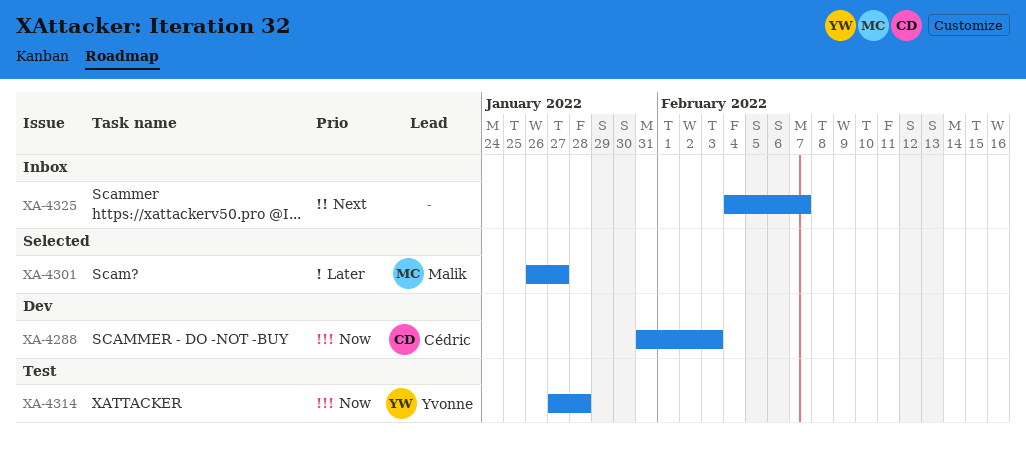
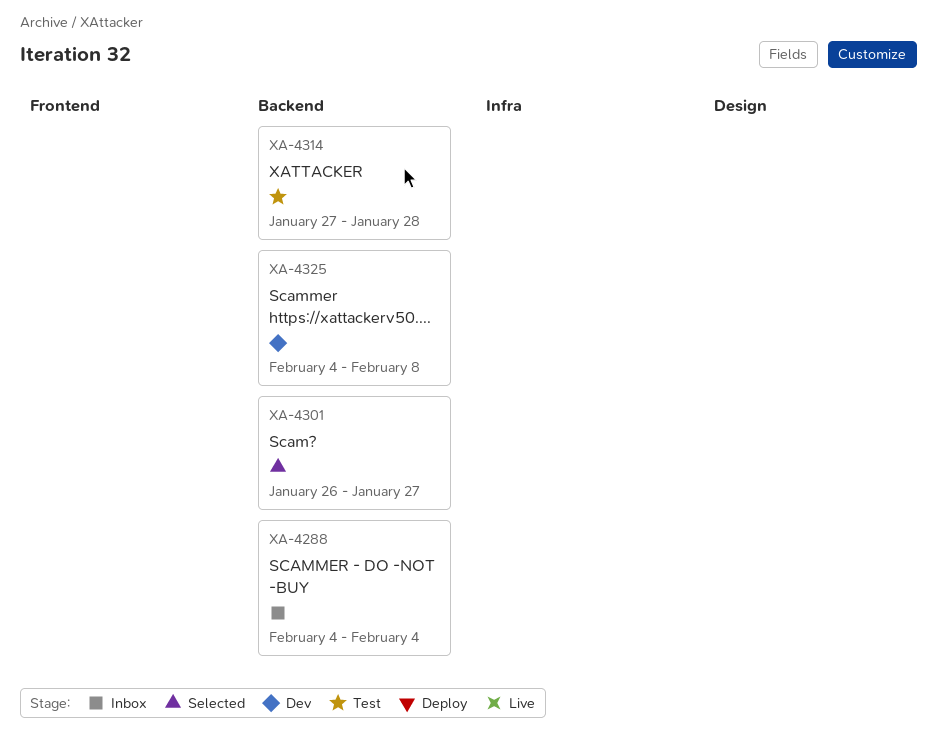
XA-4288, status: Dev -> Inbox
XA-4288, start: Jan 31 -> Feb 4
XA-4288, due: Feb 3 -> Feb 4
XA-4325, status: Inbox -> Dev
XA-4325, due: Feb 7 -> Feb 8

